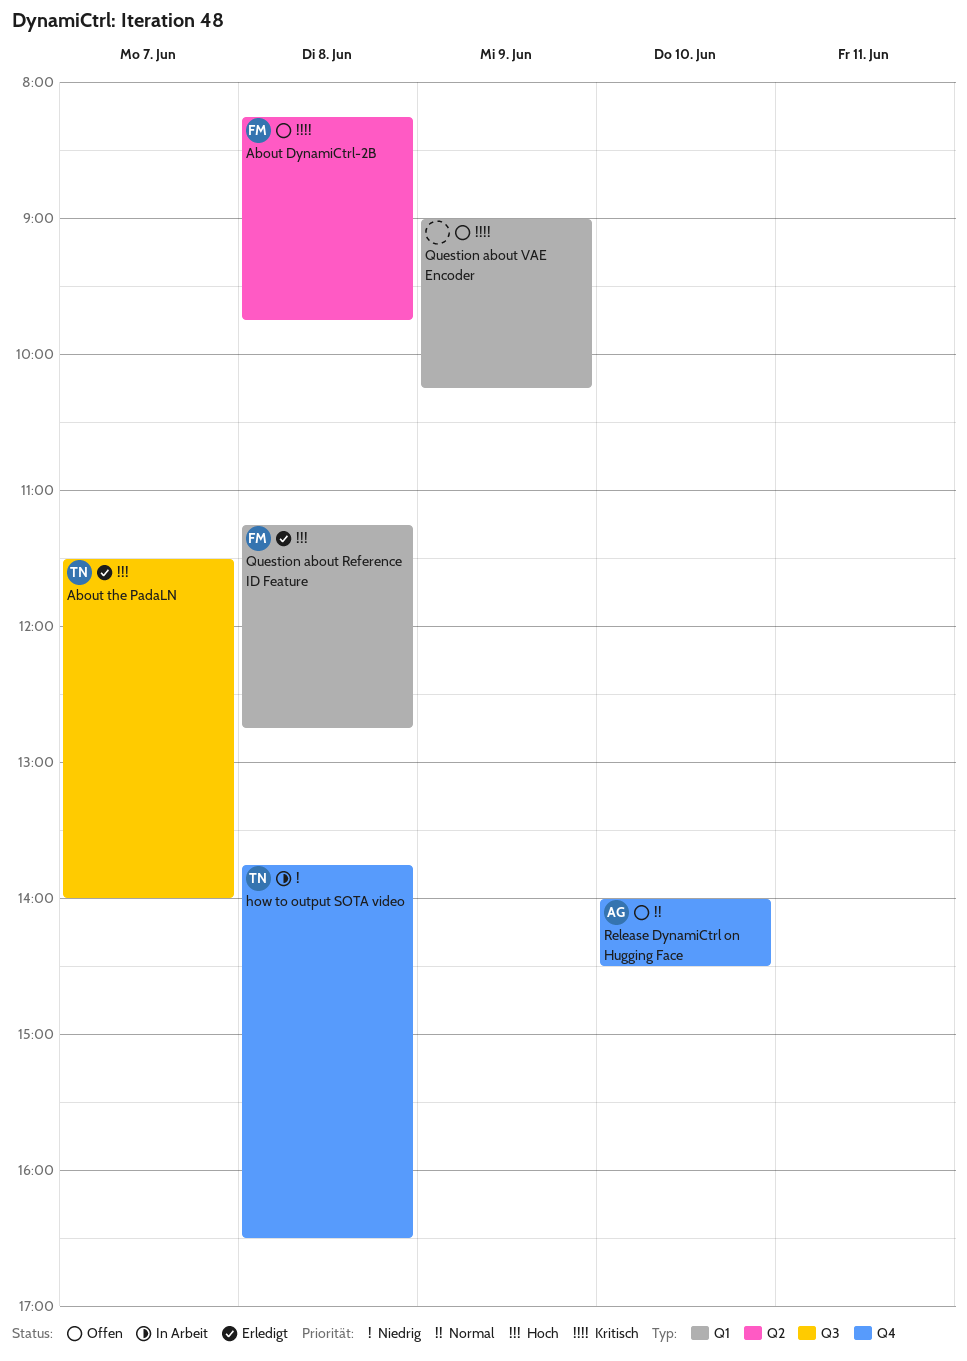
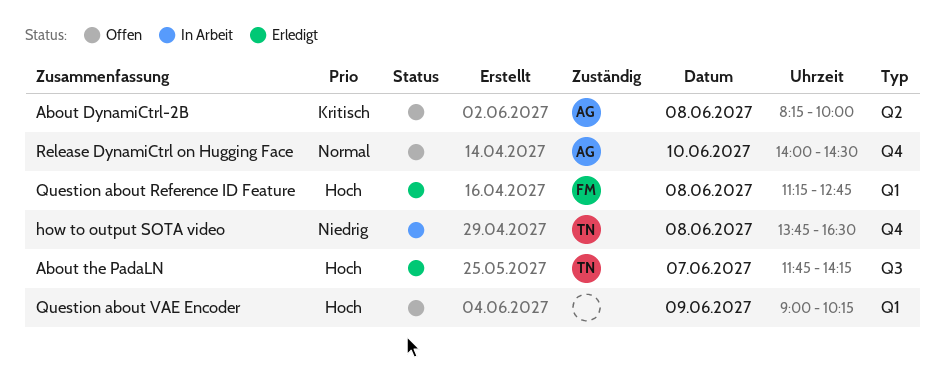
About DynamiCtrl-2B, owner: FM -> AG
About DynamiCtrl-2B, ends: 09:45 -> 10:00
About the PadaLN, begins: 11:30 -> 11:45
About the PadaLN, ends: 14:00 -> 14:15
Question about VAE Encoder, priority: Kritisch -> Hoch

